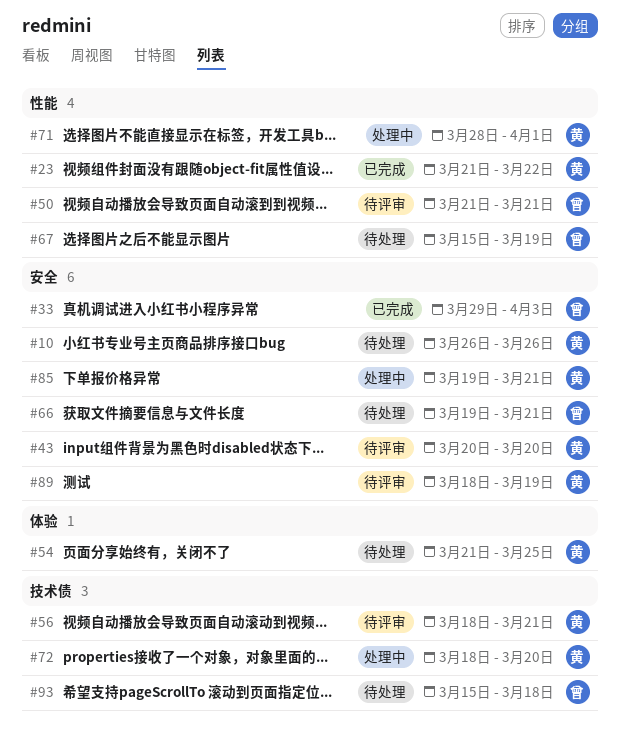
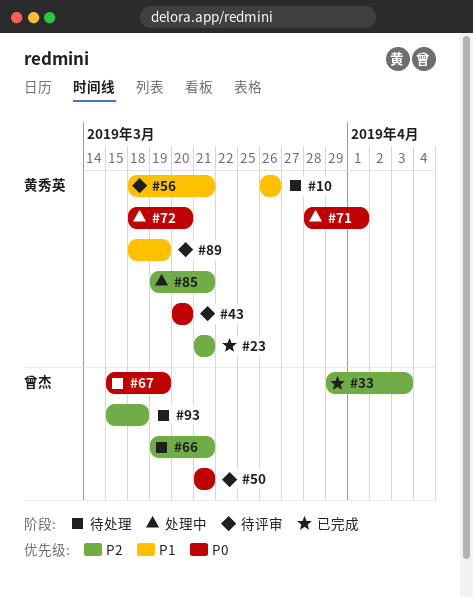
#23, due: Mar 22 -> Mar 21
#54: present -> none

